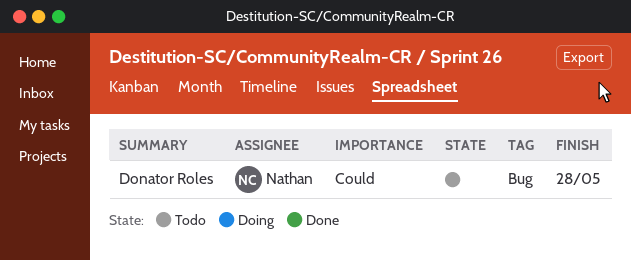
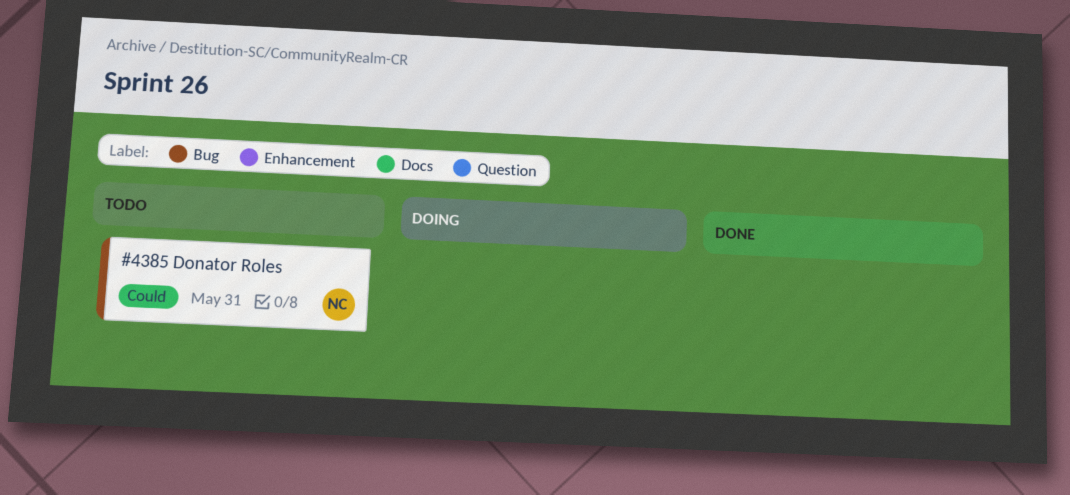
Donator Roles, due: May 28 -> May 31

